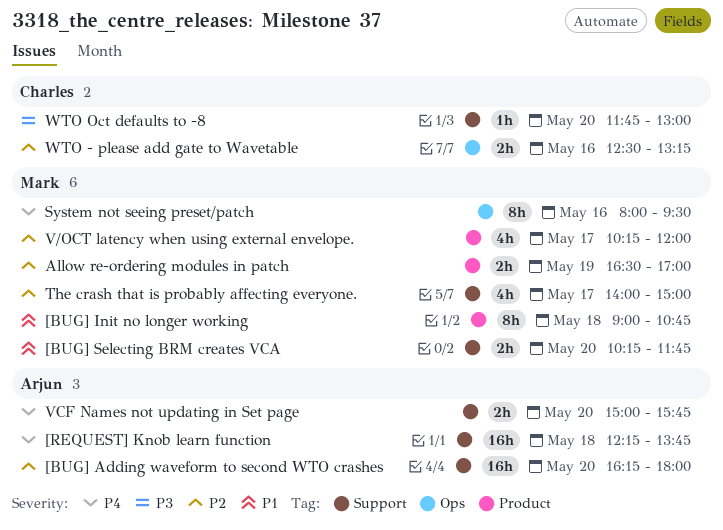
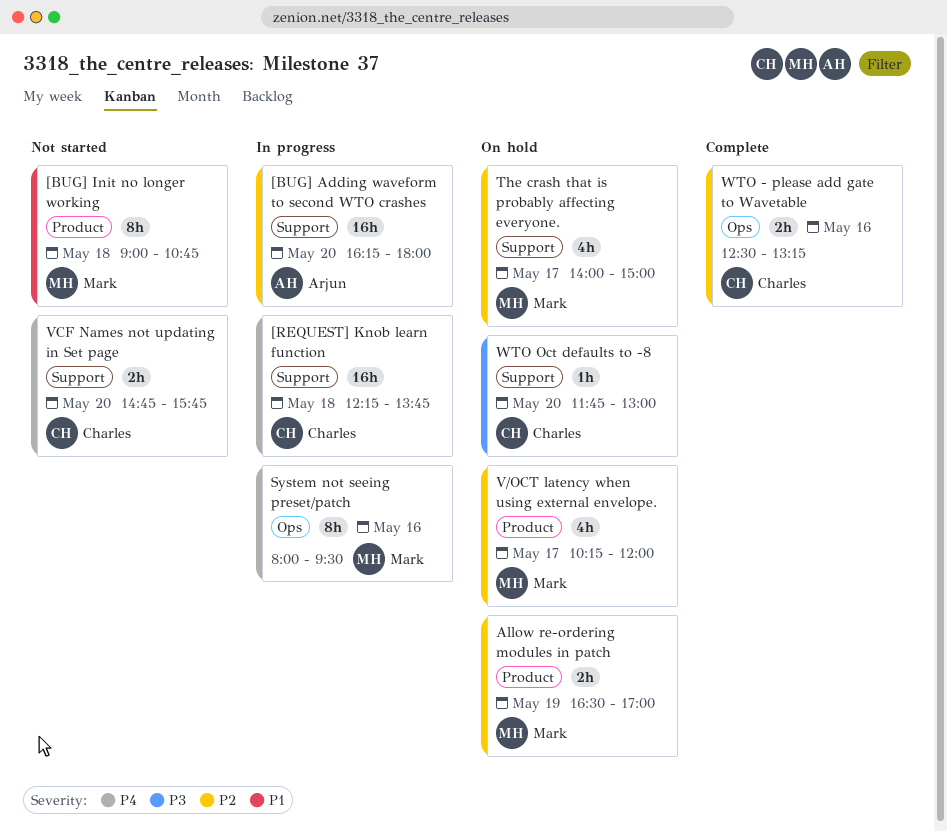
[BUG] Selecting BRM creates VCA: present -> none
[REQUEST] Knob learn function, owner: Arjun -> Charles
VCF Names not updating in Set page, owner: Arjun -> Charles
VCF Names not updating in Set page, begins: 15:00 -> 14:45

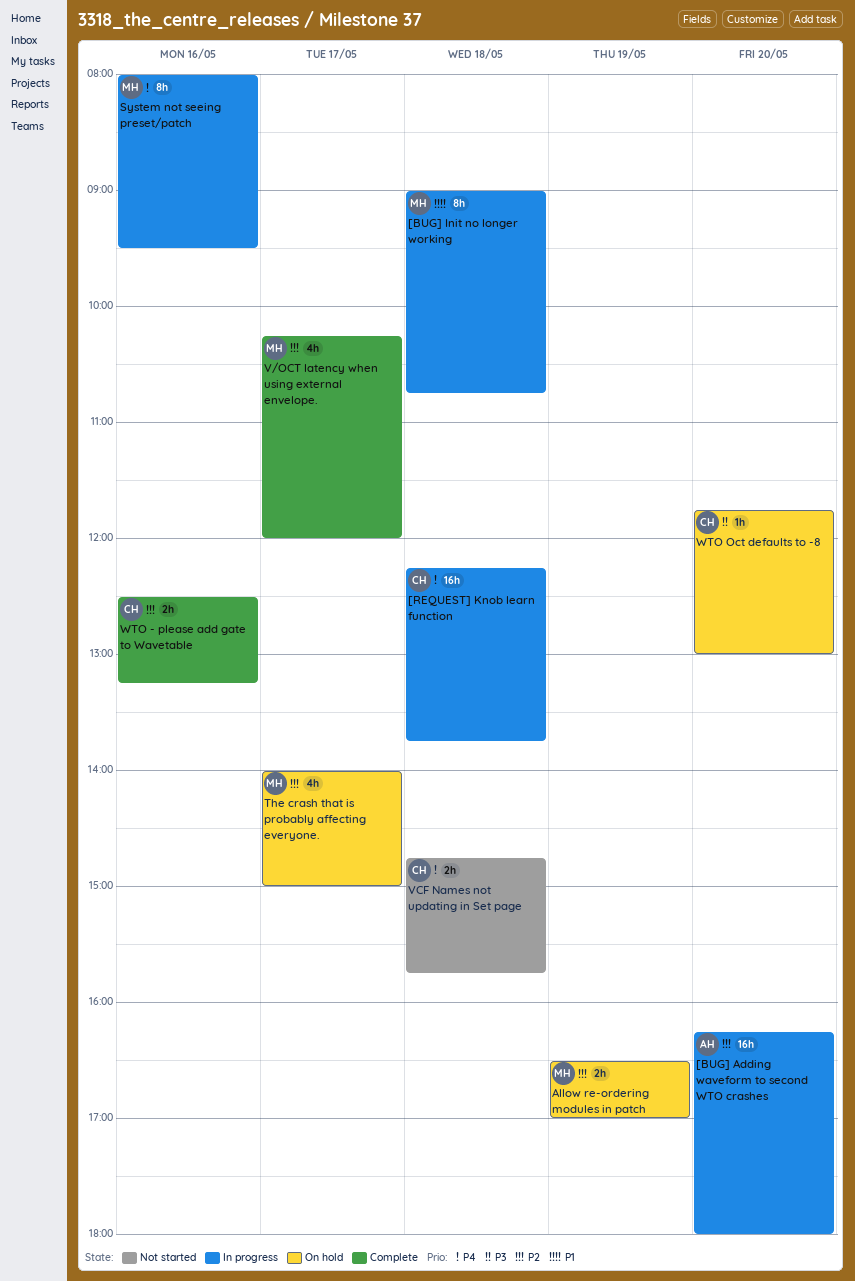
[BUG] Init no longer working, status: Not started -> In progress
V/OCT latency when using external envelope., status: On hold -> Complete
VCF Names not updating in Set page, day: May 20 -> May 18

